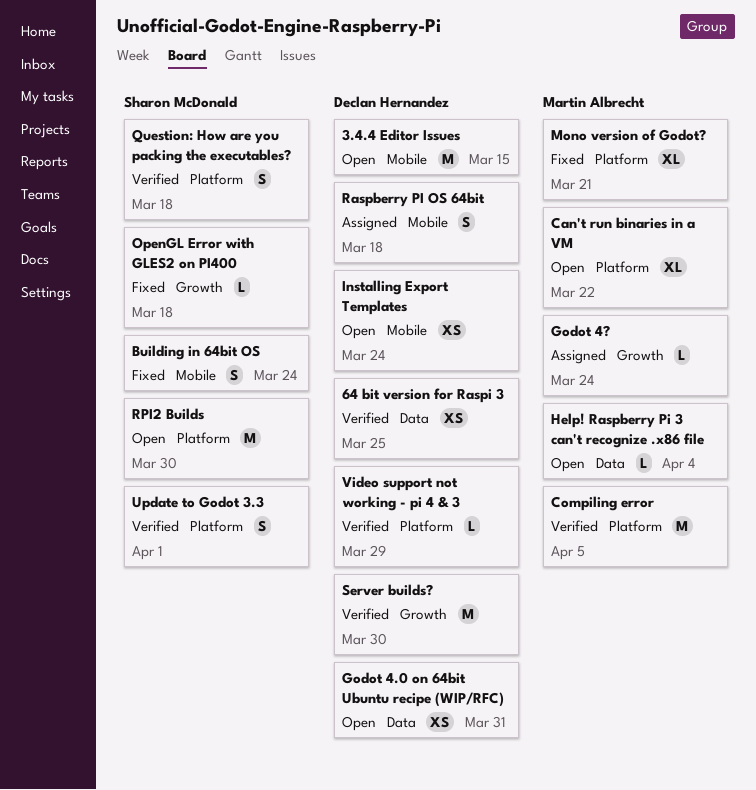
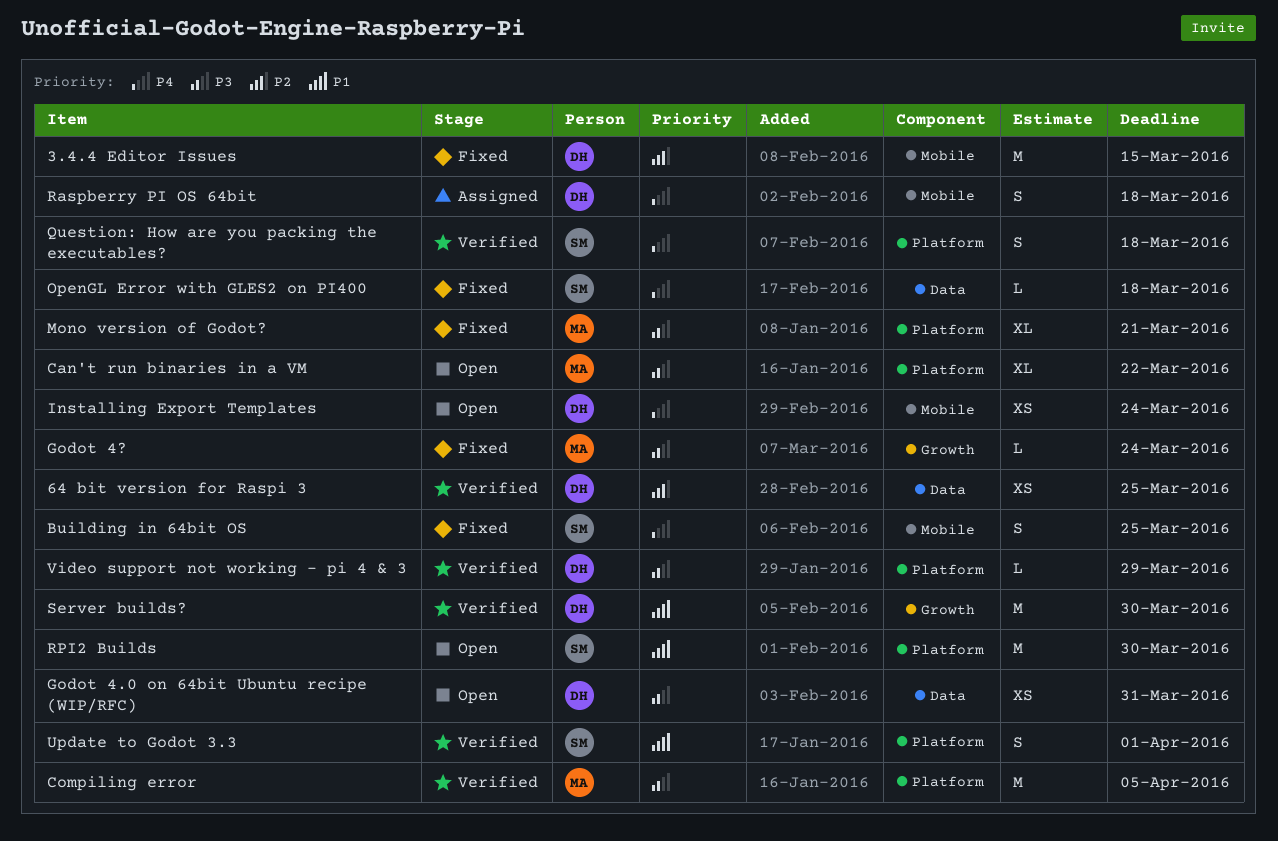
3.4.4 Editor Issues, status: Open -> Fixed
Building in 64bit OS, due: Mar 24 -> Mar 25
Godot 4?, status: Assigned -> Fixed
Help! Raspberry Pi 3 can't recognize .x86 file: present -> none
OpenGL Error with GLES2 on PI400, label: Growth -> Data

